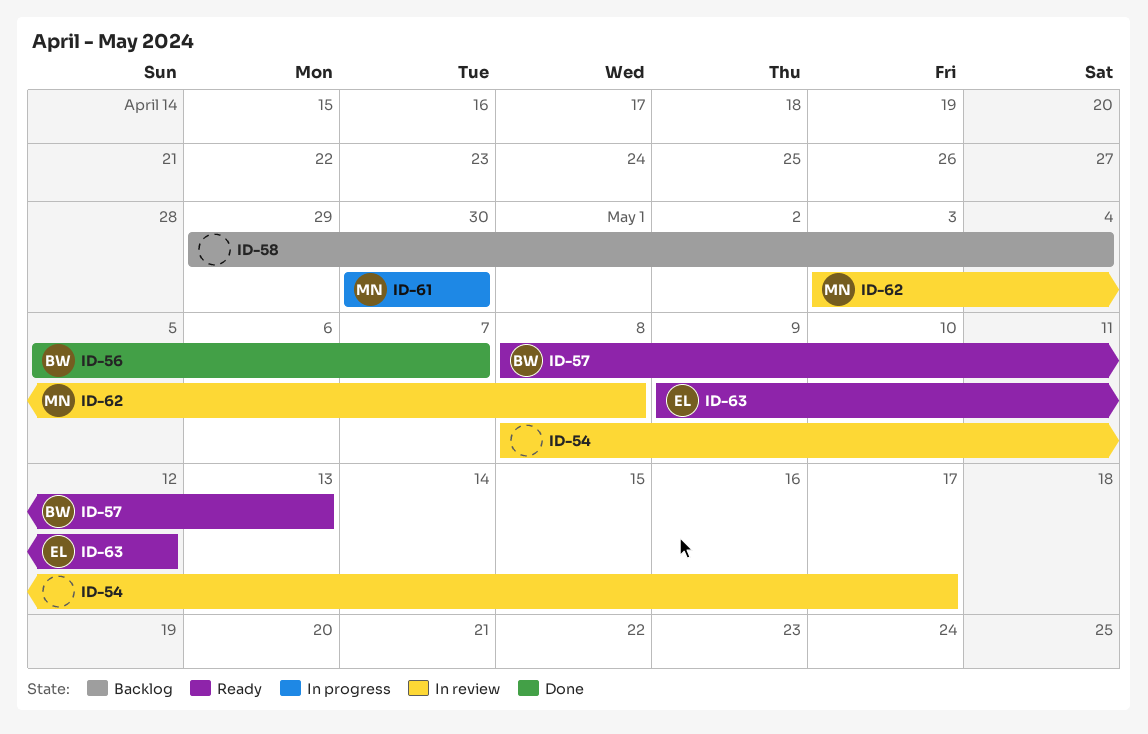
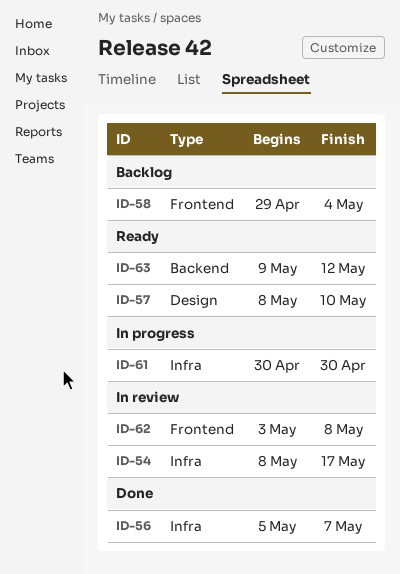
ID-57, due: May 13 -> May 10

